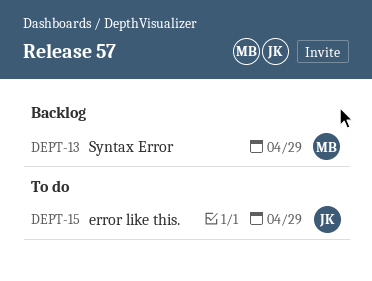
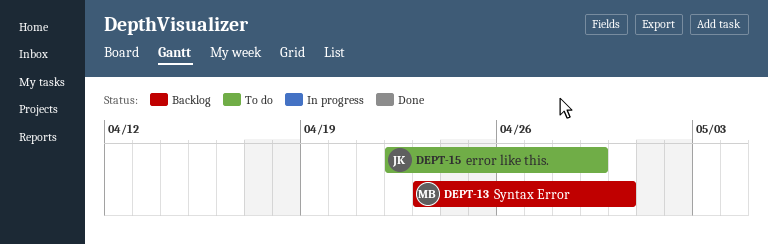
DEPT-13, due: Apr 29 -> Apr 30

